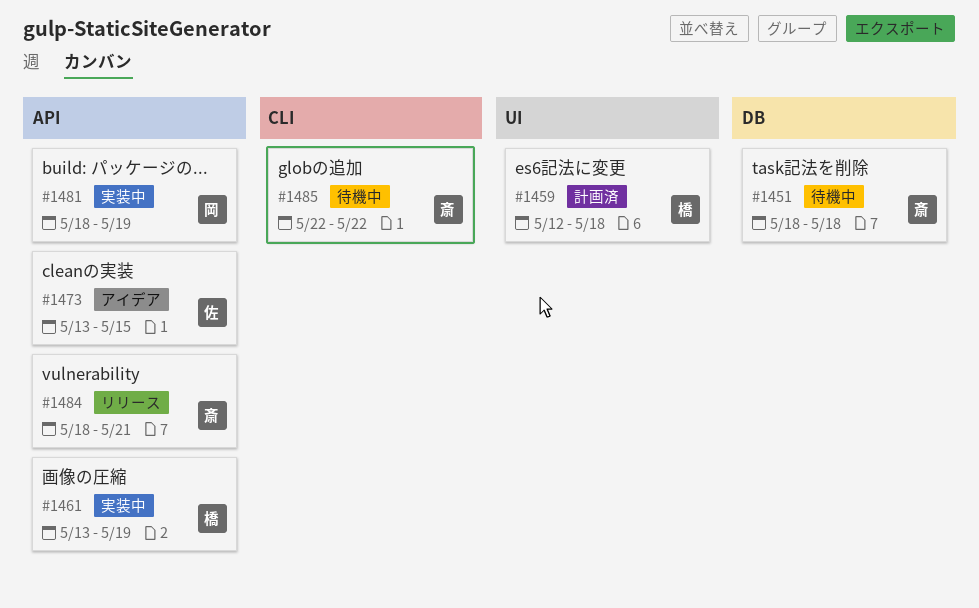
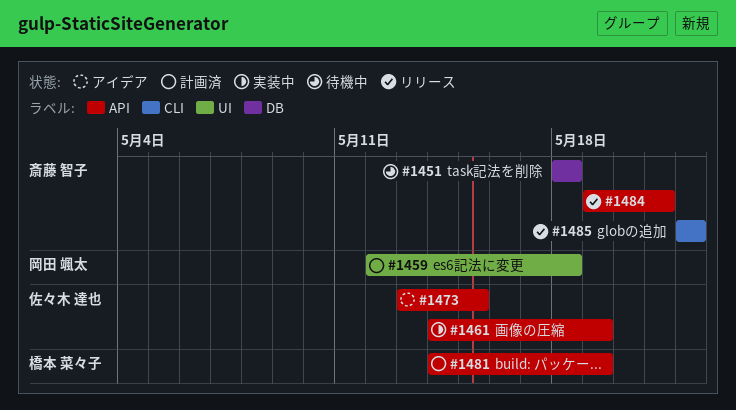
#1459, owner: 橋本 菜々子 -> 岡田 颯太
#1461, owner: 橋本 菜々子 -> 佐々木 達也
#1461, start: May 13 -> May 14
#1481, status: 実装中 -> 計画済
#1481, owner: 岡田 颯太 -> 橋本 菜々子
#1481, start: May 18 -> May 14
#1484, start: May 18 -> May 19
#1485, status: 待機中 -> リリース

